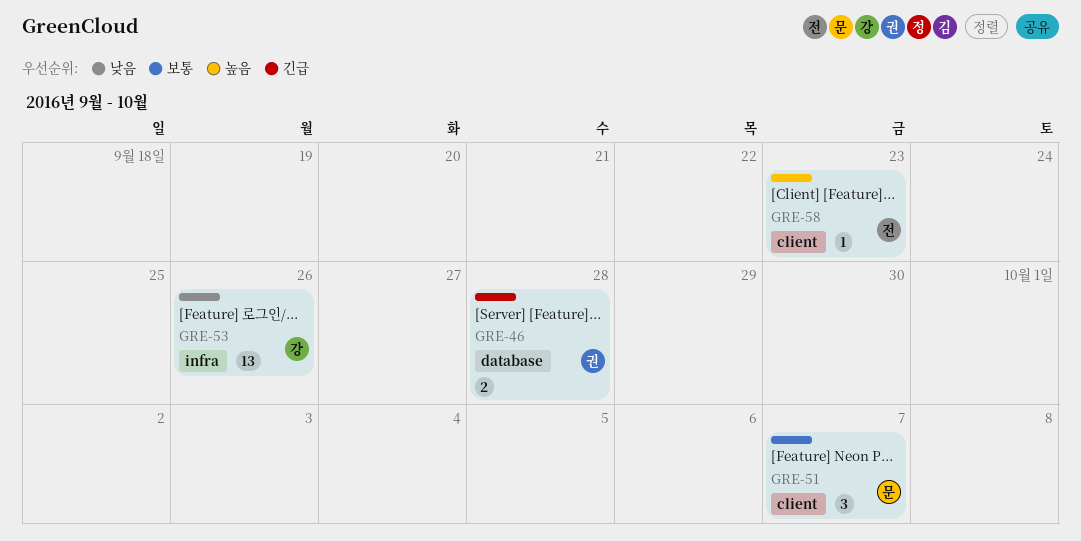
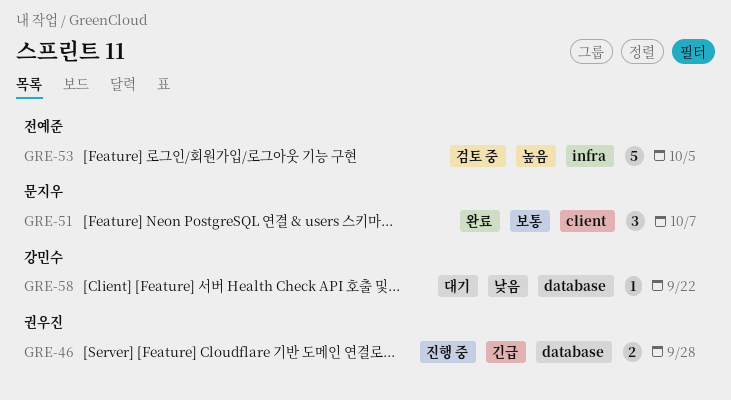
GRE-53, owner: 강민수 -> 전예준
GRE-53, priority: 낮음 -> 높음
GRE-53, estimate: 13 -> 5
GRE-53, due: Sep 26 -> Oct 5
GRE-58, owner: 전예준 -> 강민수
GRE-58, priority: 높음 -> 낮음
GRE-58, label: client -> database
GRE-58, due: Sep 23 -> Sep 22

